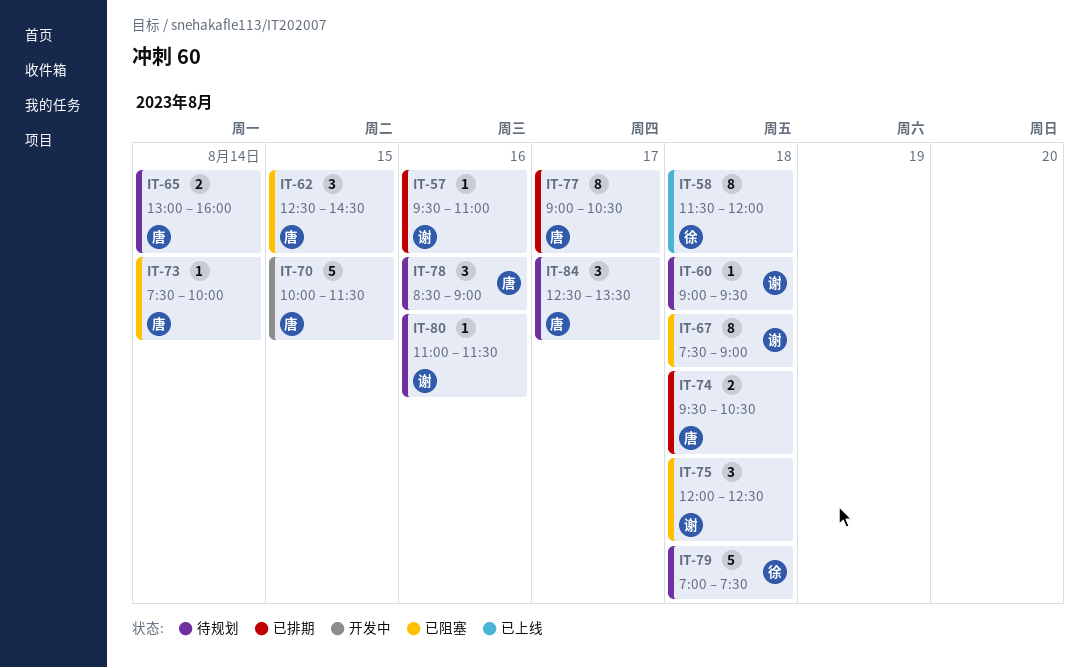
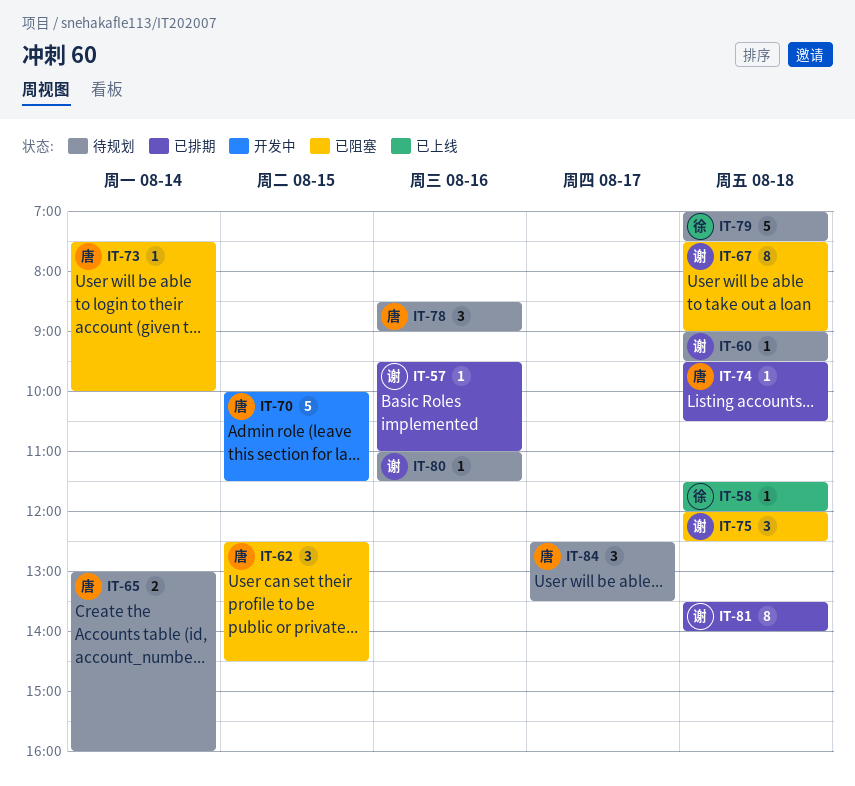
IT-58, estimate: 8 -> 1
IT-74, estimate: 2 -> 1
IT-77: present -> none
IT-81: none -> present

